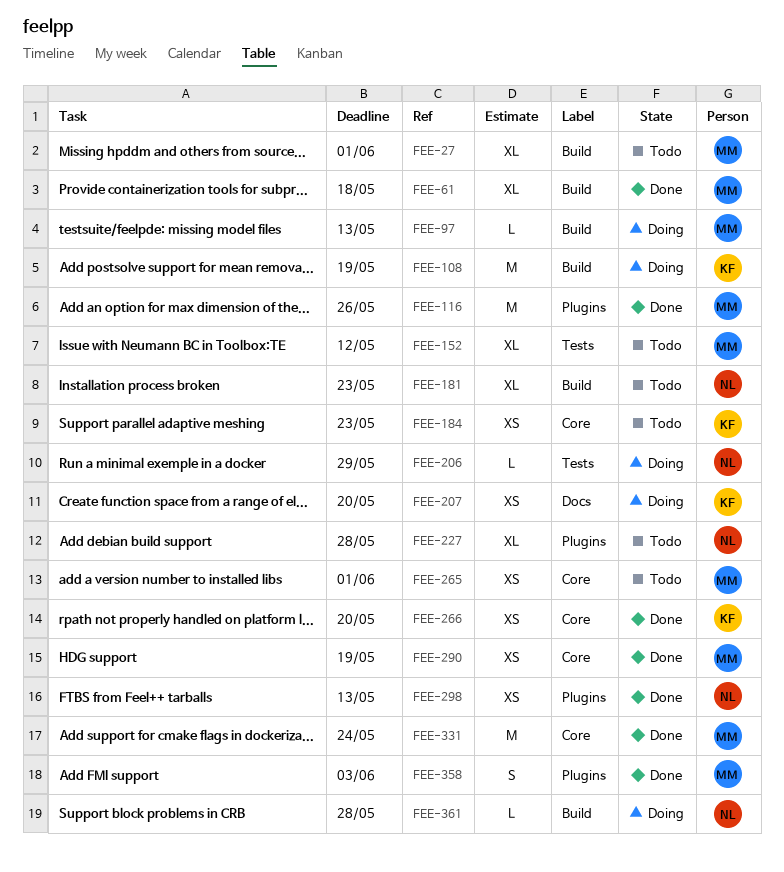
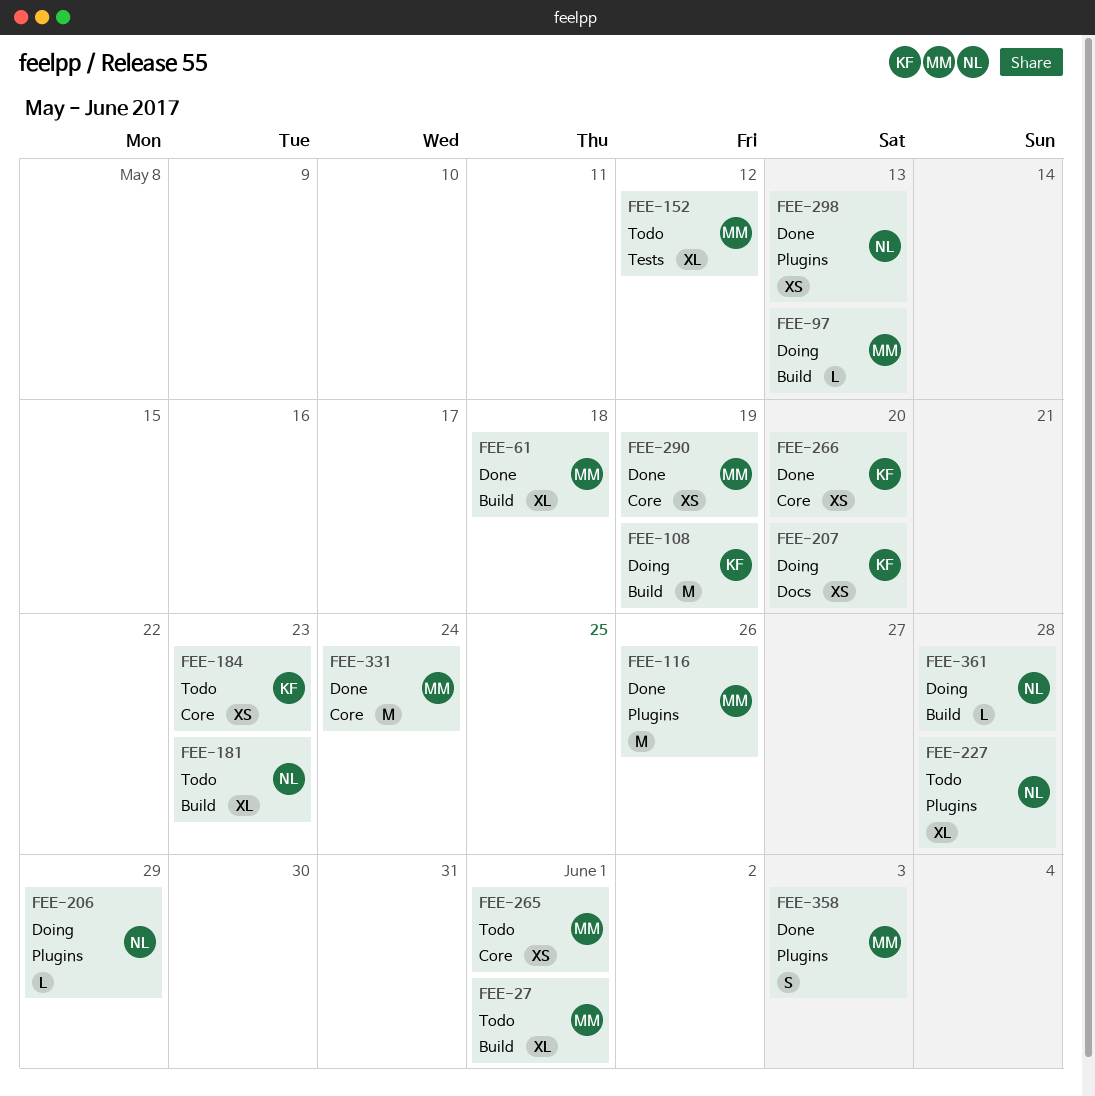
FEE-206, label: Tests -> Plugins

